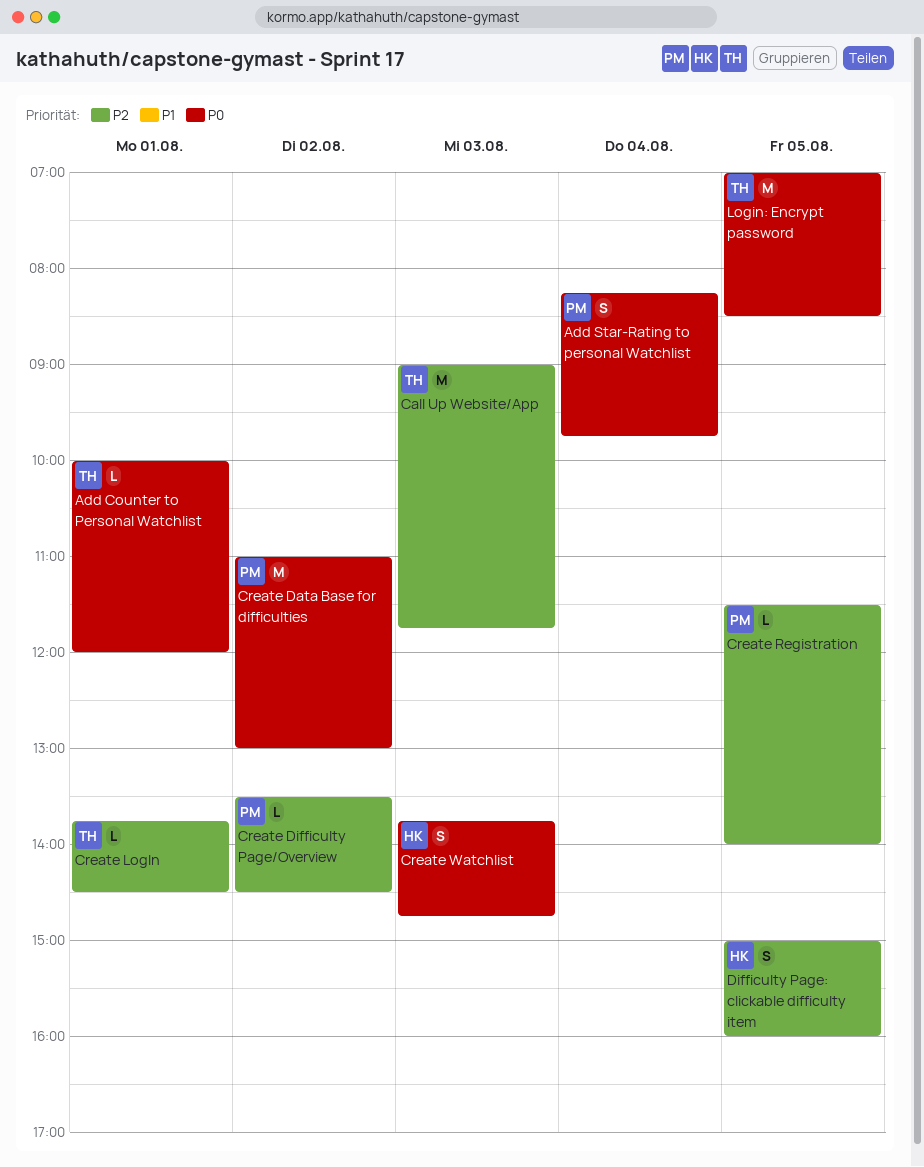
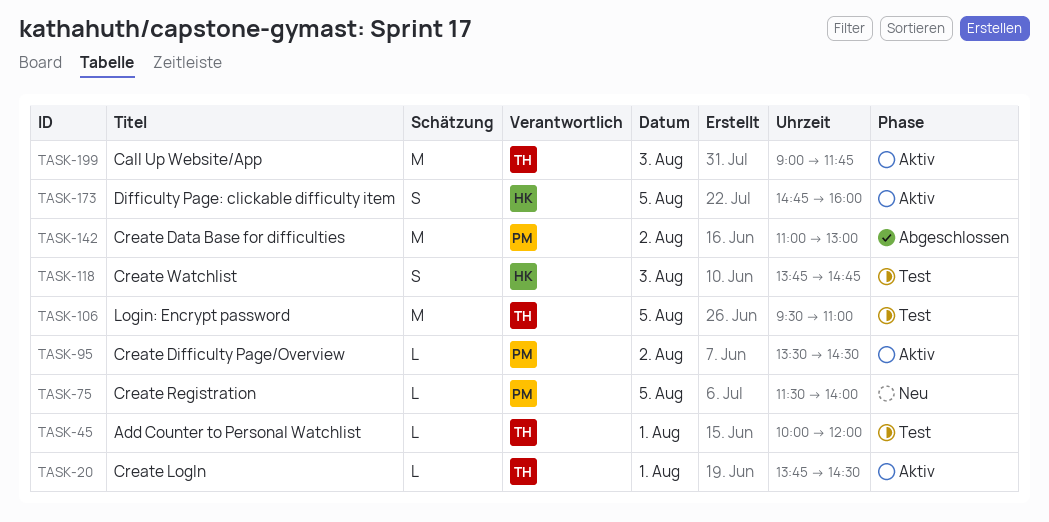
Add Star-Rating to personal Watchlist: present -> none
Difficulty Page: clickable difficulty item, begins: 15:00 -> 14:45
Login: Encrypt password, begins: 07:00 -> 09:30
Login: Encrypt password, ends: 08:30 -> 11:00

